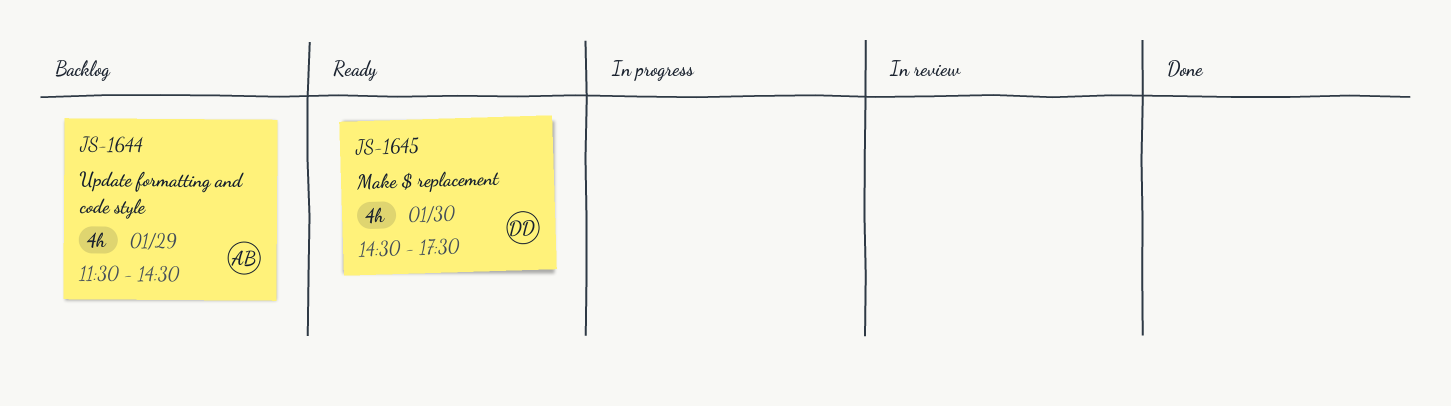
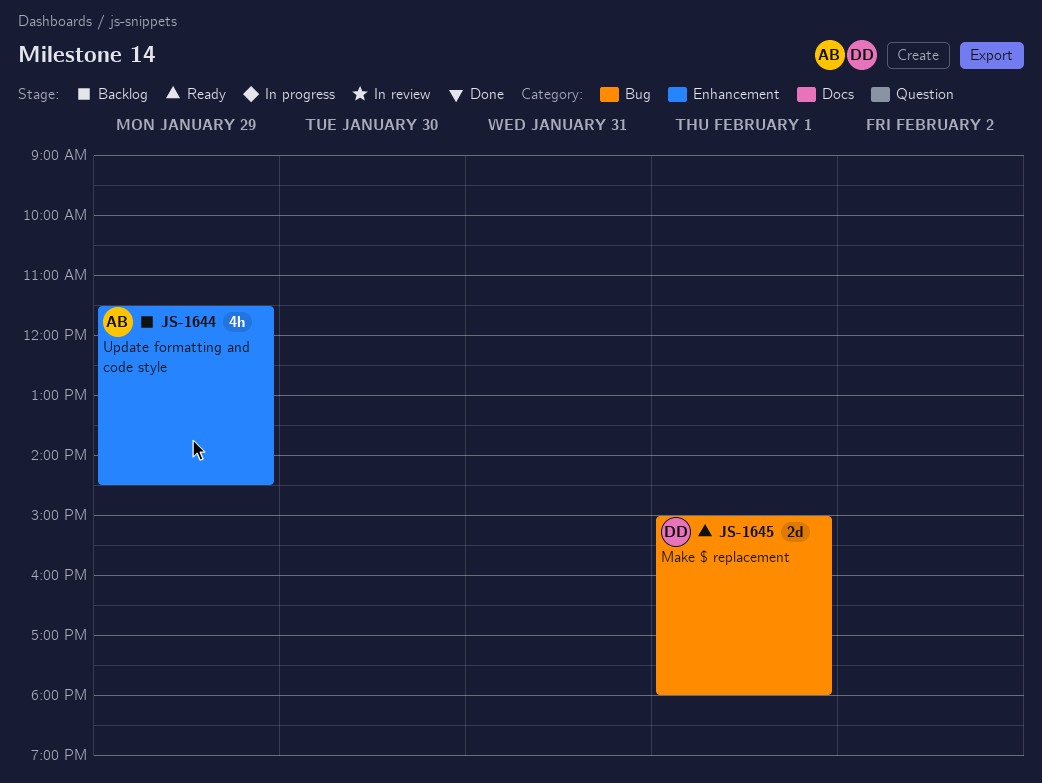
JS-1645, estimate: 4h -> 2d
JS-1645, day: Jan 30 -> Feb 1
JS-1645, begins: 14:30 -> 15:00
JS-1645, ends: 17:30 -> 18:00

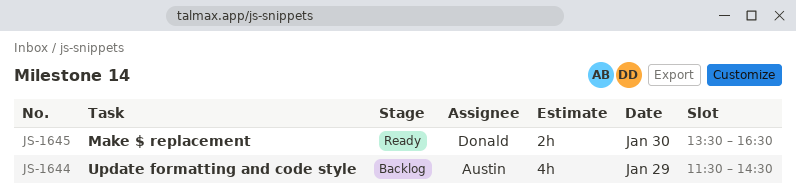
JS-1645, estimate: 2d -> 2h
JS-1645, day: Feb 1 -> Jan 30
JS-1645, begins: 15:00 -> 13:30
JS-1645, ends: 18:00 -> 16:30

